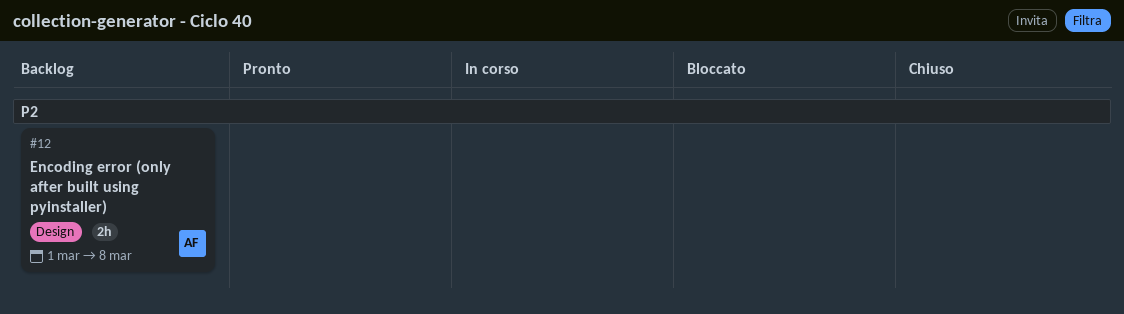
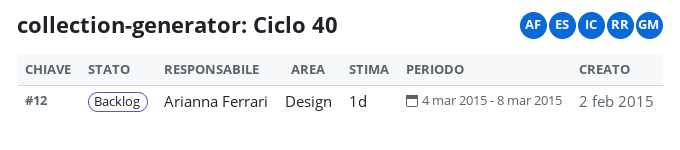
#12, estimate: 2h -> 1d
#12, start: Mar 1 -> Mar 4

